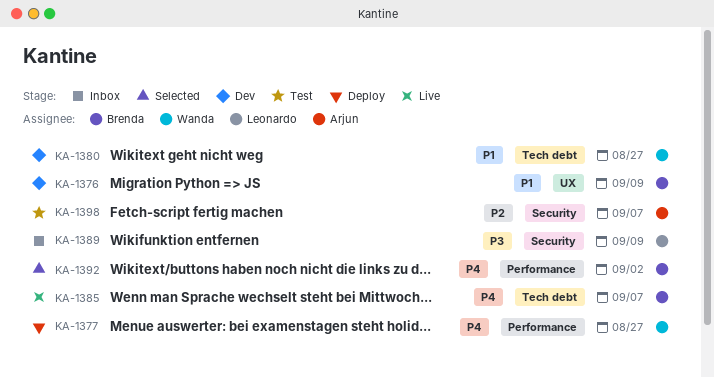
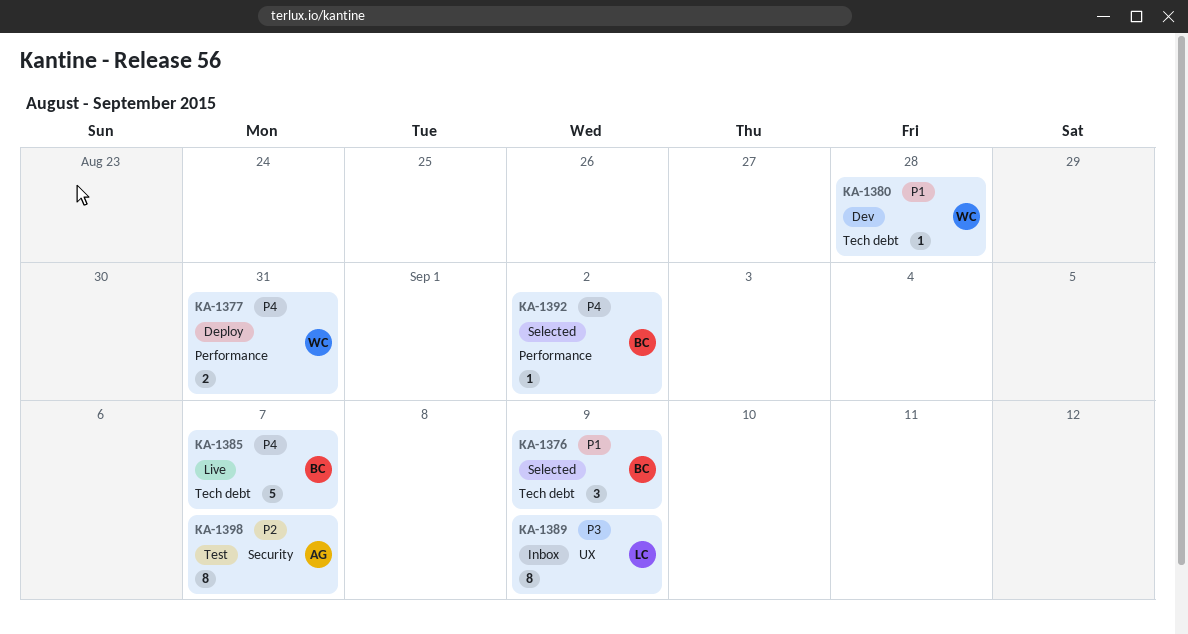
KA-1376, status: Dev -> Selected
KA-1376, label: UX -> Tech debt
KA-1377, due: Aug 27 -> Aug 31
KA-1380, due: Aug 27 -> Aug 28
KA-1389, label: Security -> UX

